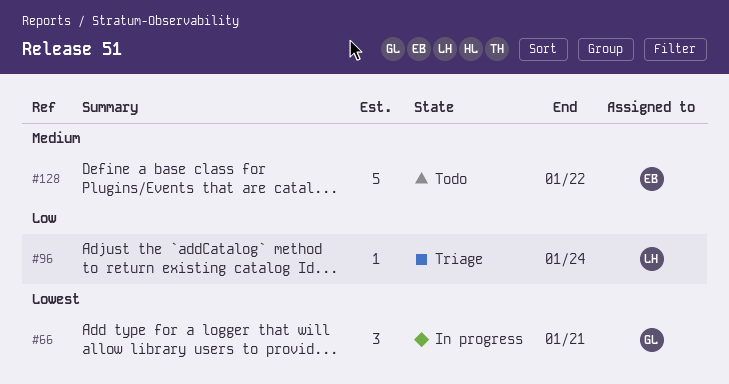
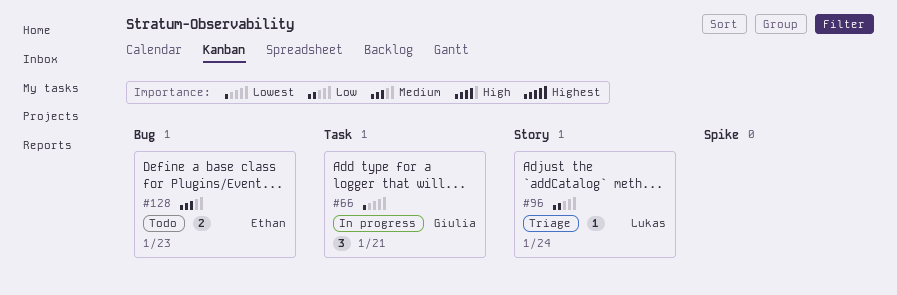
#128, estimate: 5 -> 2
#128, due: Jan 22 -> Jan 23

